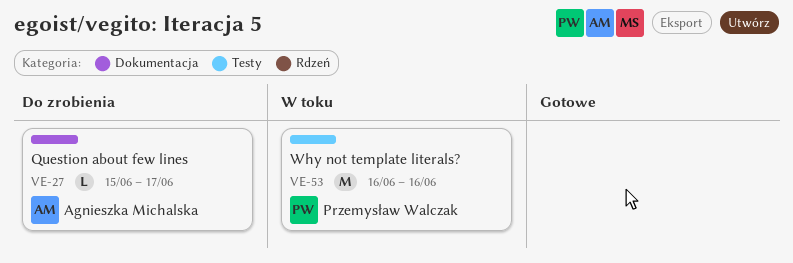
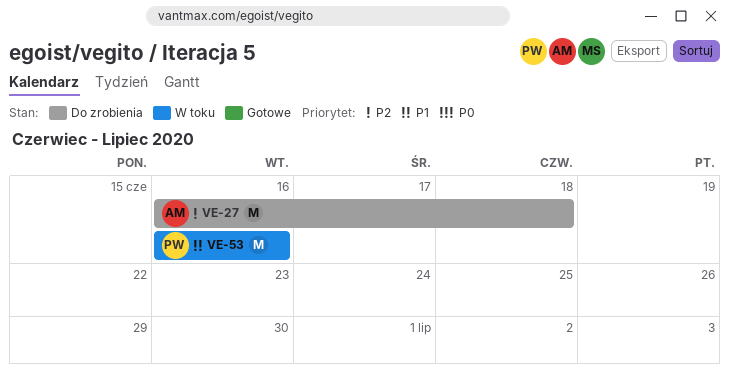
VE-27, estimate: L -> M
VE-27, start: Jun 15 -> Jun 16
VE-27, due: Jun 17 -> Jun 18

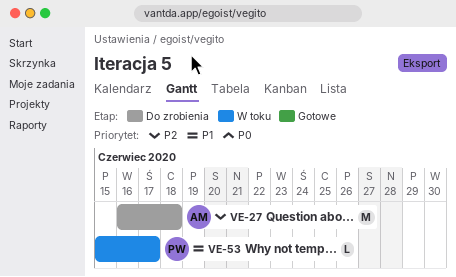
VE-53, estimate: M -> L
VE-53, start: Jun 16 -> Jun 15
VE-53, due: Jun 16 -> Jun 17

